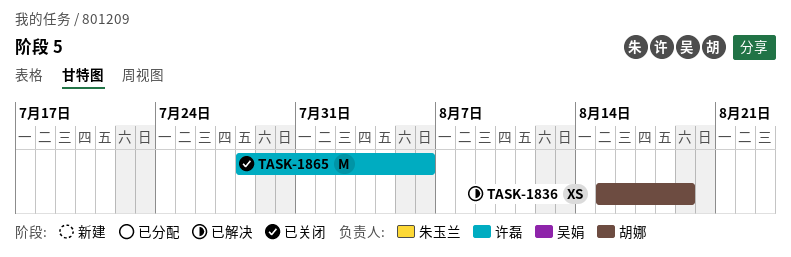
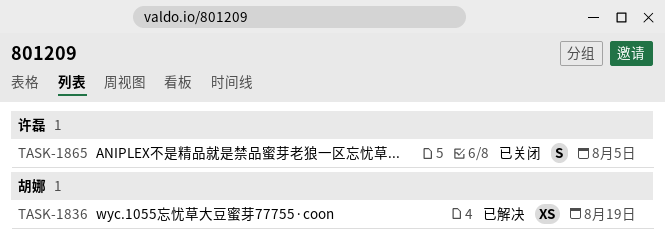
TASK-1865, estimate: M -> S
TASK-1865, due: Aug 6 -> Aug 5

